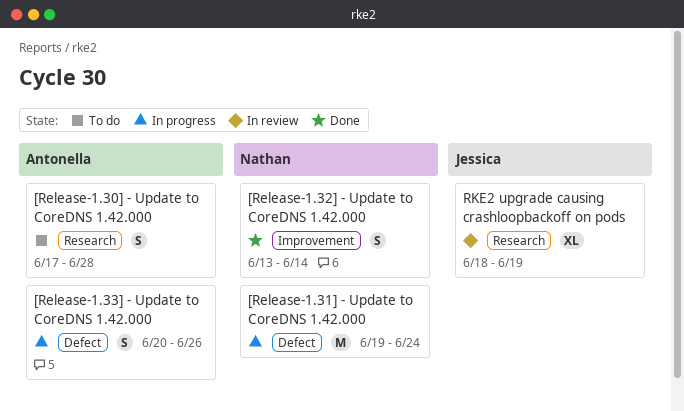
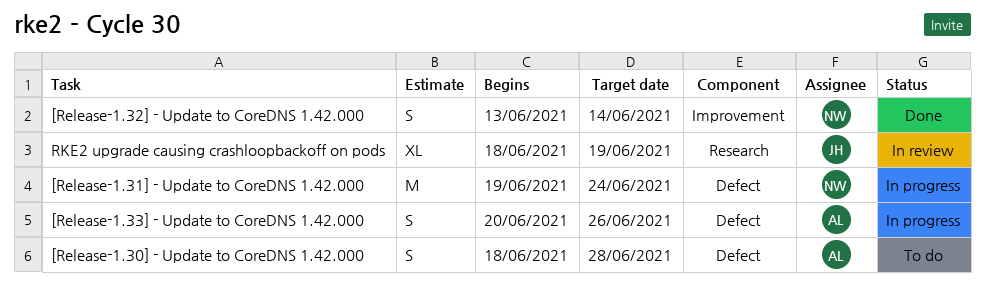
[Release-1.30] - Update to CoreDNS 1.42.000, label: Research -> Defect
[Release-1.30] - Update to CoreDNS 1.42.000, start: Jun 17 -> Jun 18

